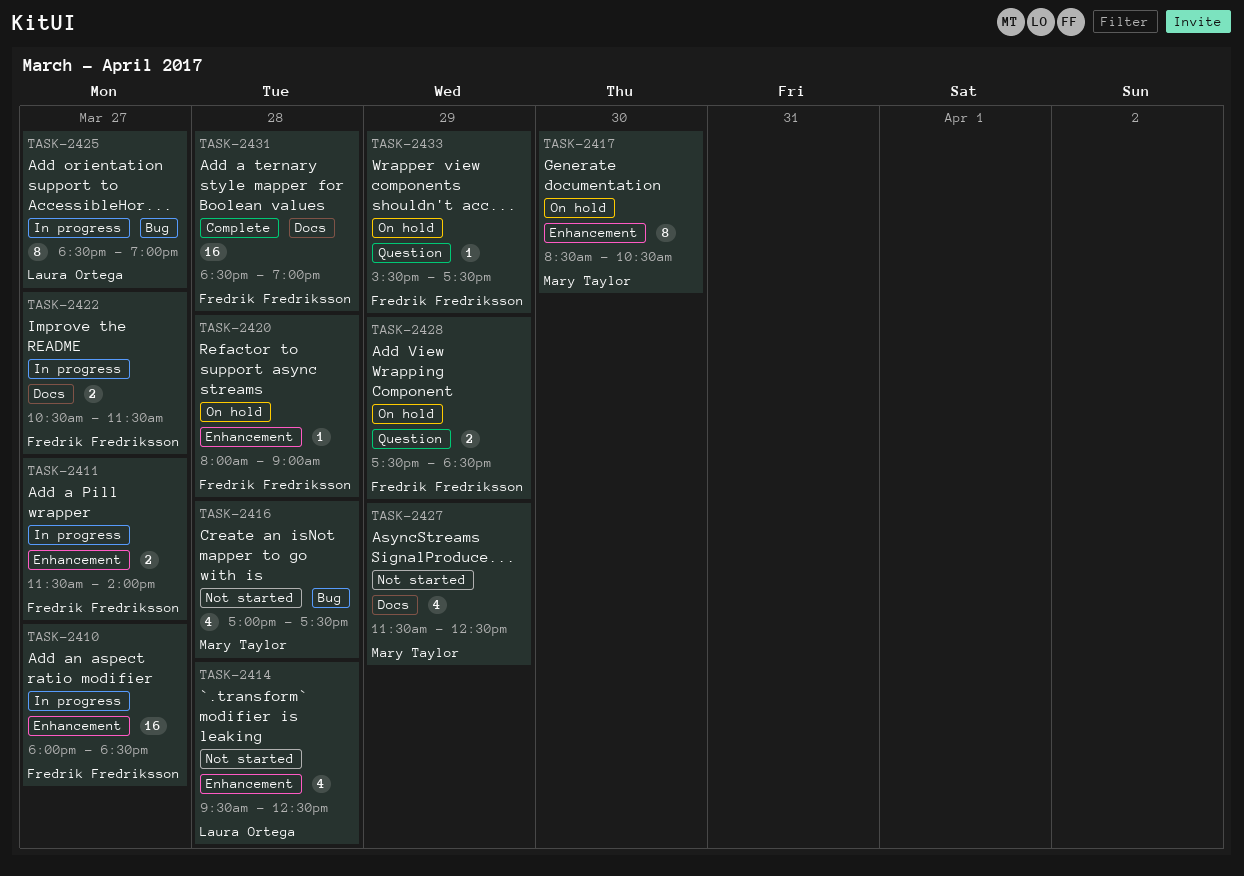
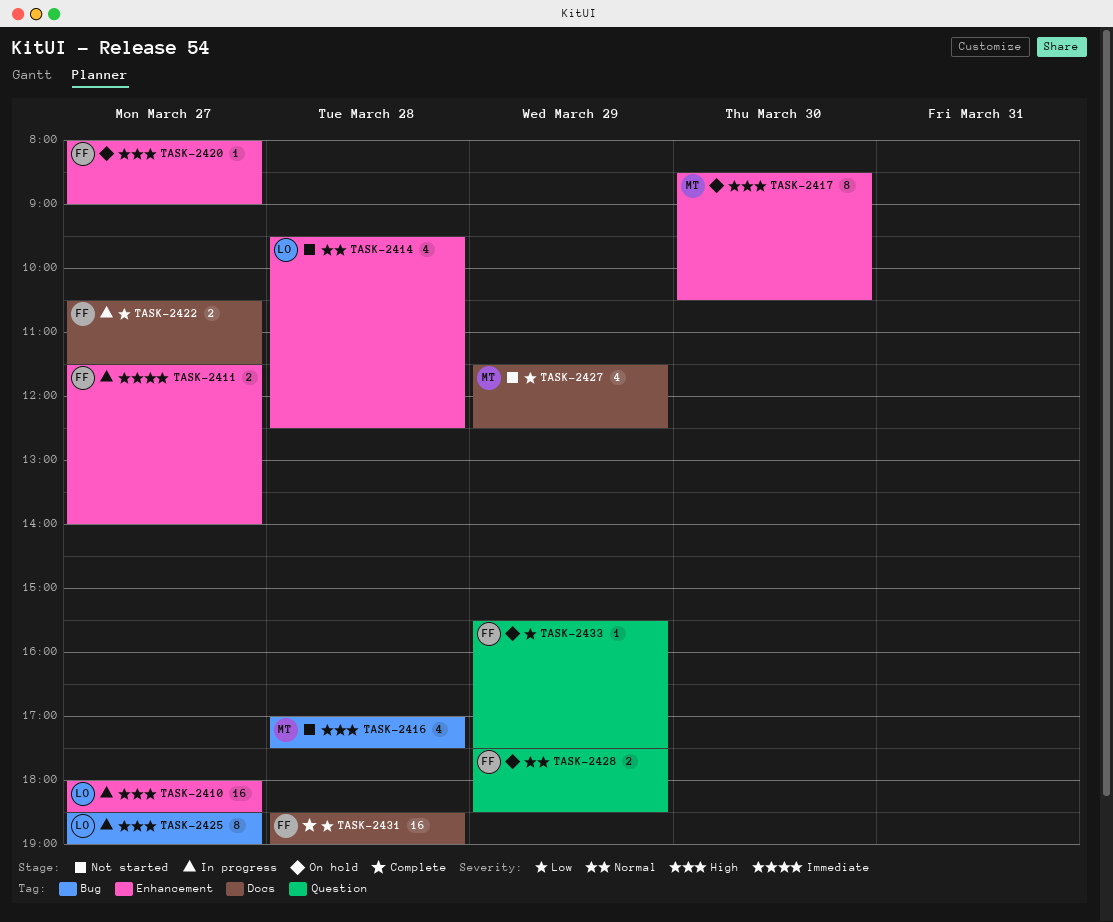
TASK-2410, owner: Fredrik Fredriksson -> Laura Ortega
TASK-2420, day: Mar 28 -> Mar 27

